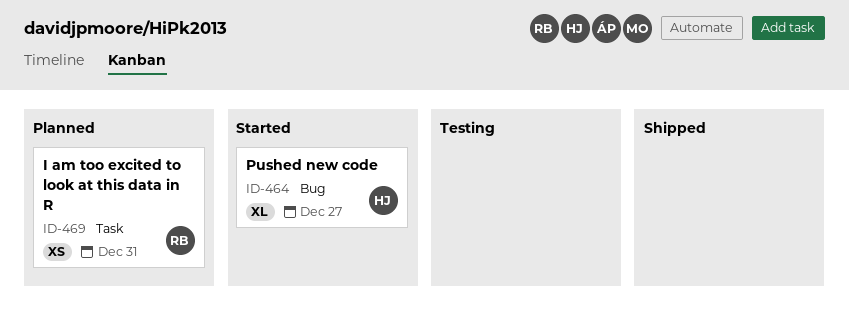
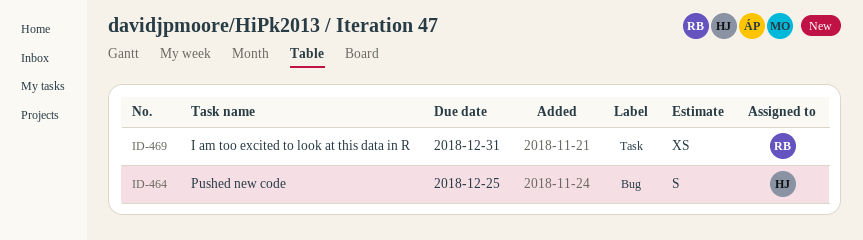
ID-464, estimate: XL -> S
ID-464, due: Dec 27 -> Dec 25

